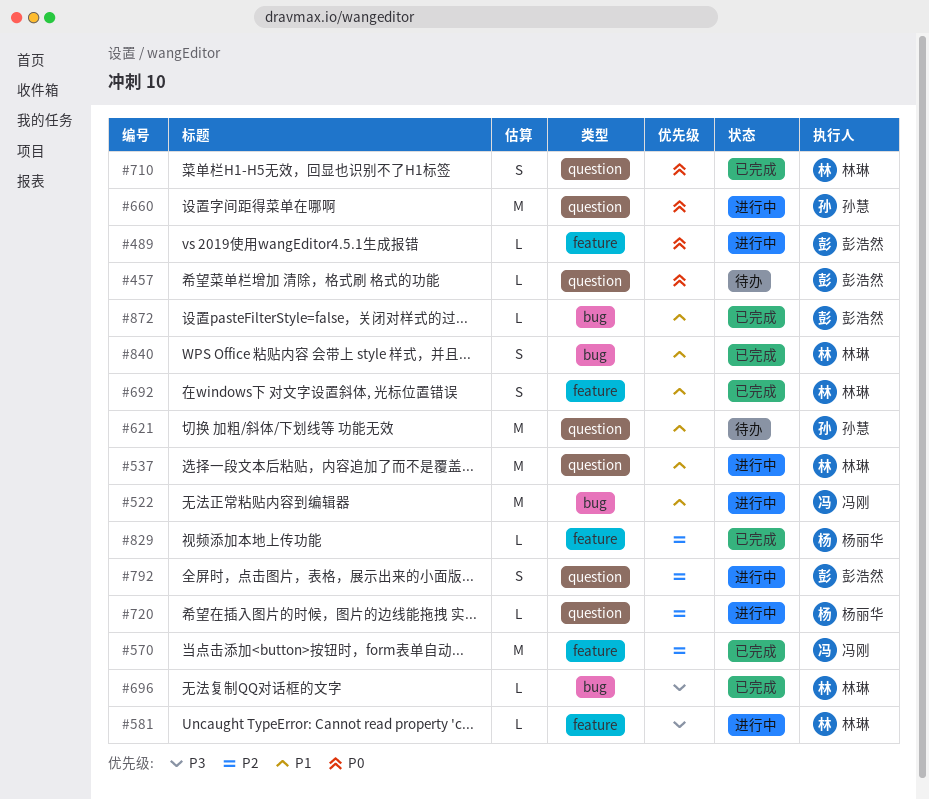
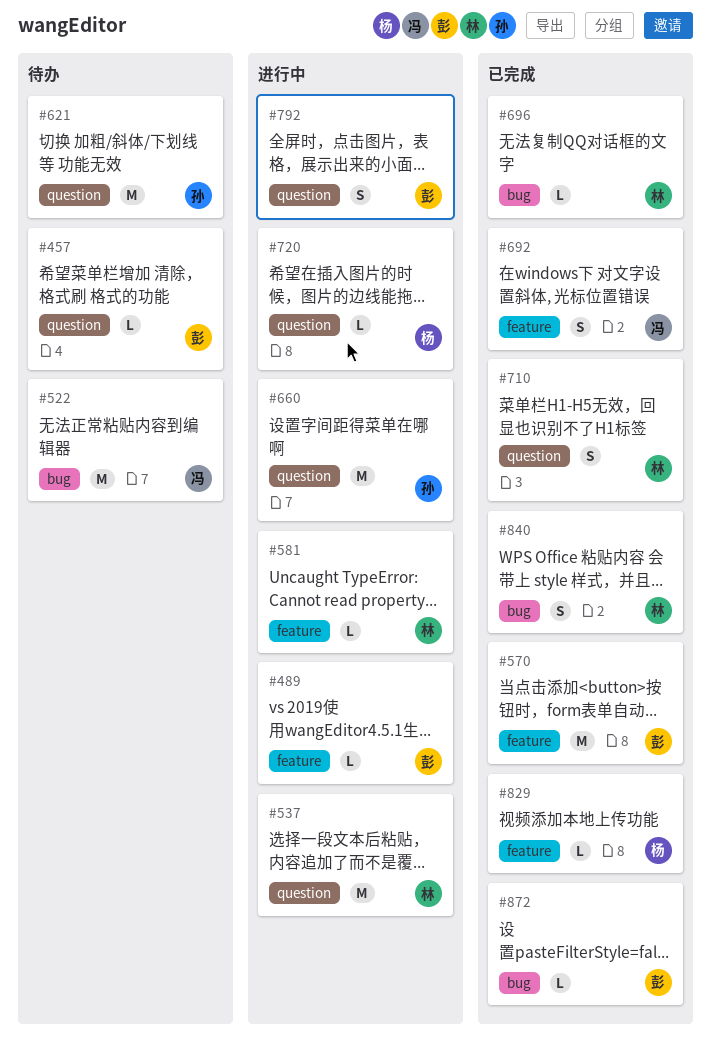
#522, status: 进行中 -> 待办
#570, owner: 冯刚 -> 彭浩然
#692, owner: 林琳 -> 冯刚

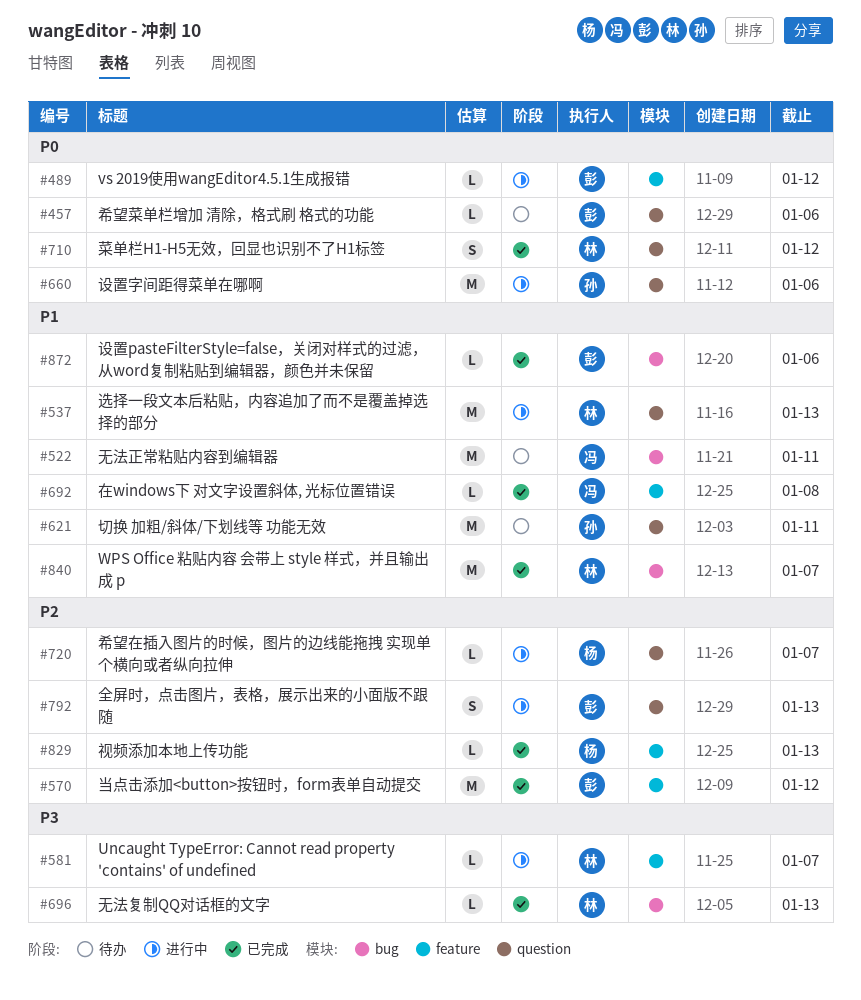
#692, estimate: S -> L
#840, estimate: S -> M

